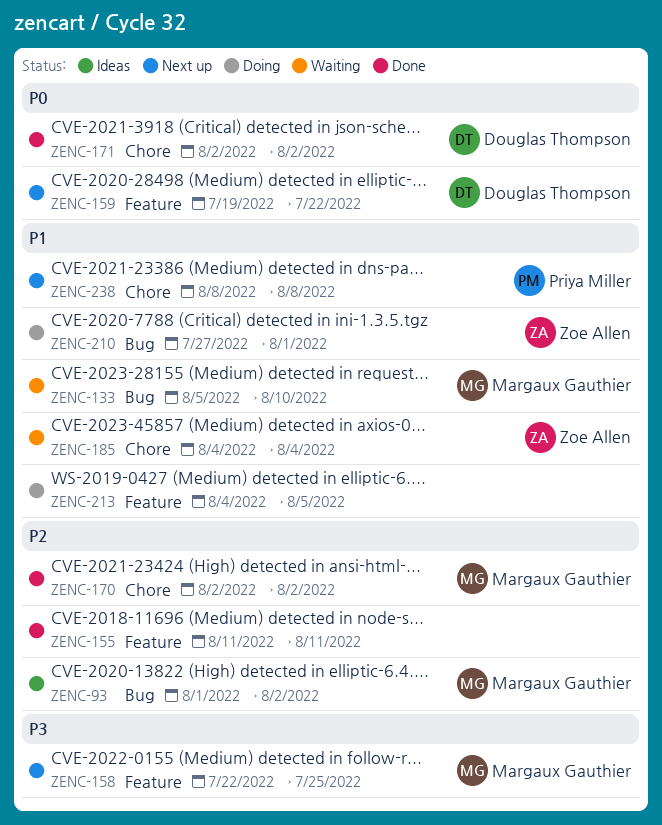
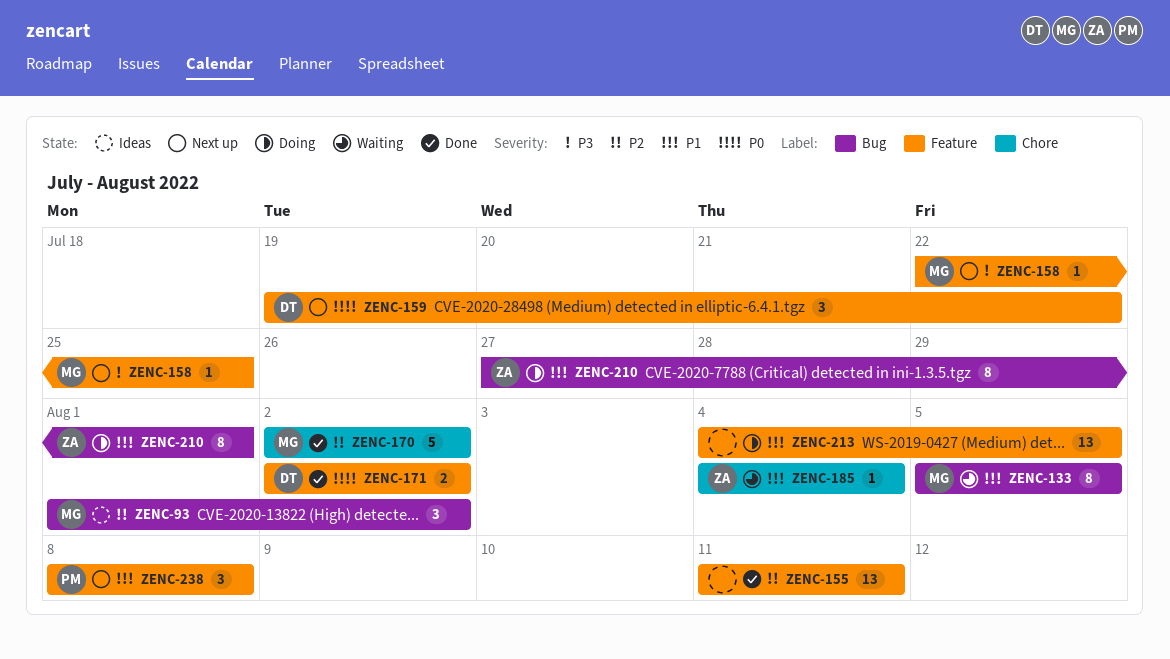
ZENC-133, due: Aug 10 -> Aug 5
ZENC-171, label: Chore -> Feature
ZENC-238, label: Chore -> Feature

